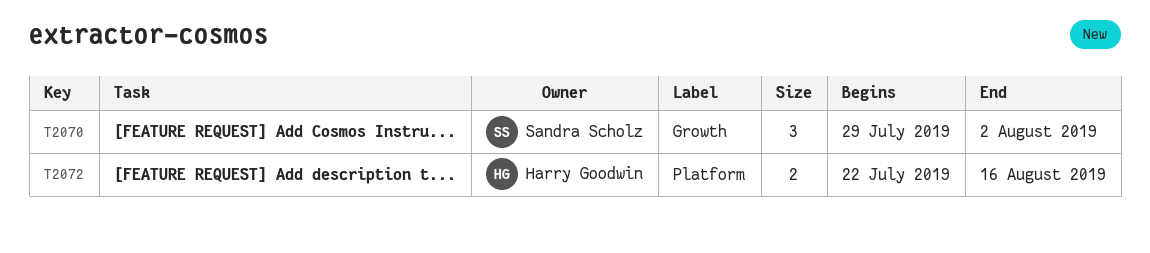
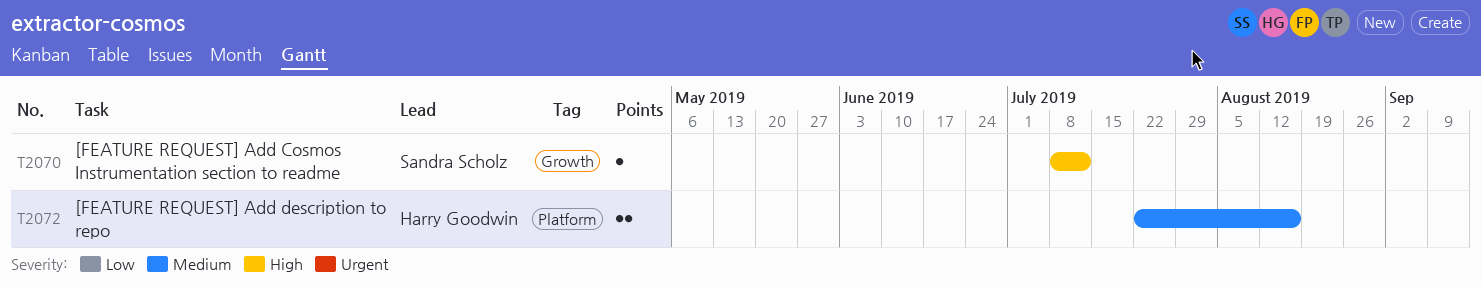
T2070, estimate: 3 -> 1
T2070, start: Jul 29 -> Jul 8
T2070, due: Aug 2 -> Jul 12

